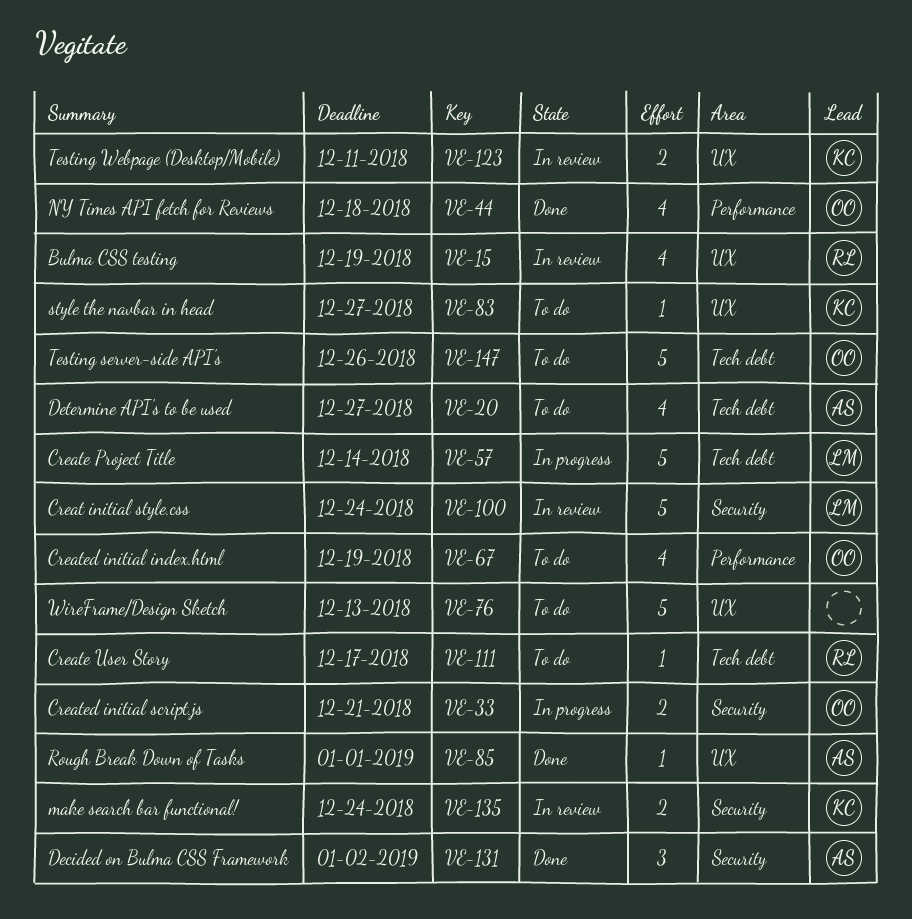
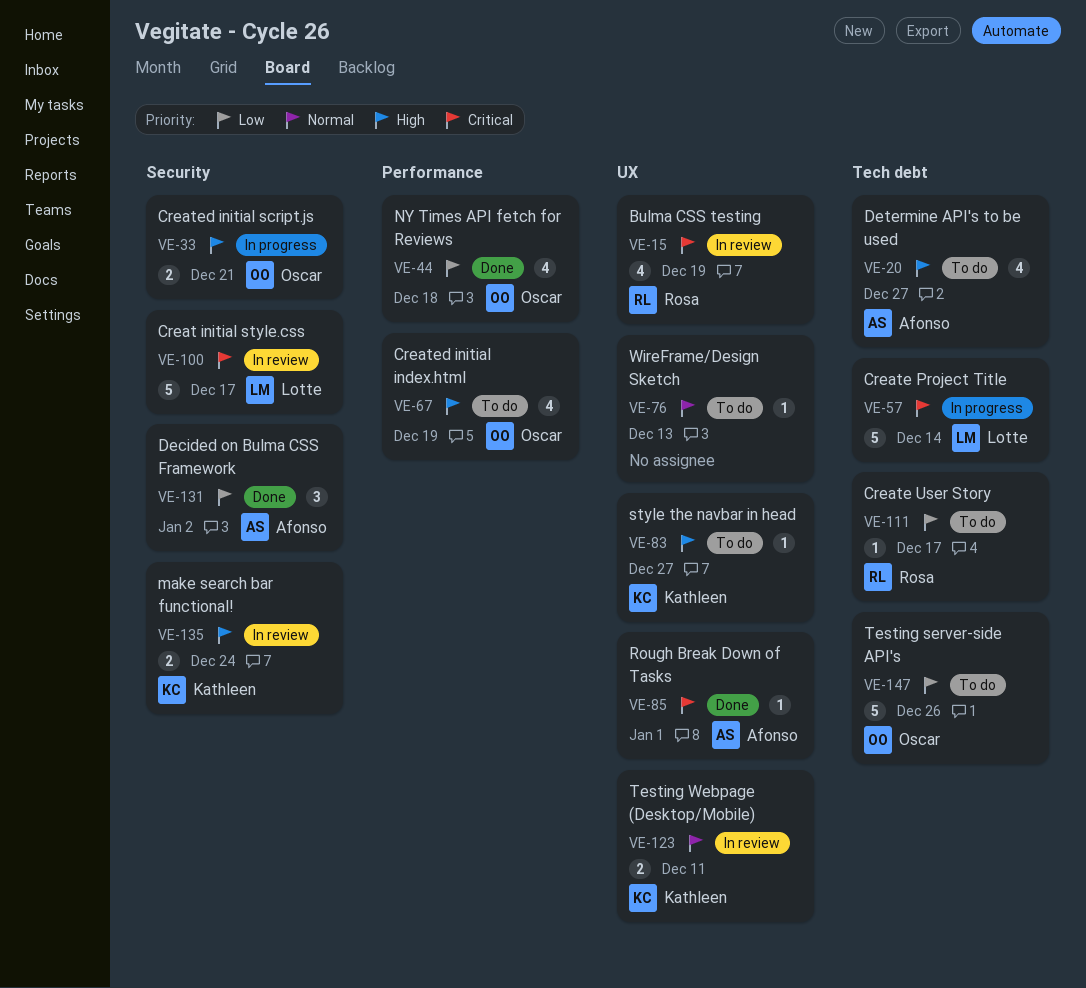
VE-76, estimate: 5 -> 1
VE-100, due: Dec 24 -> Dec 17

